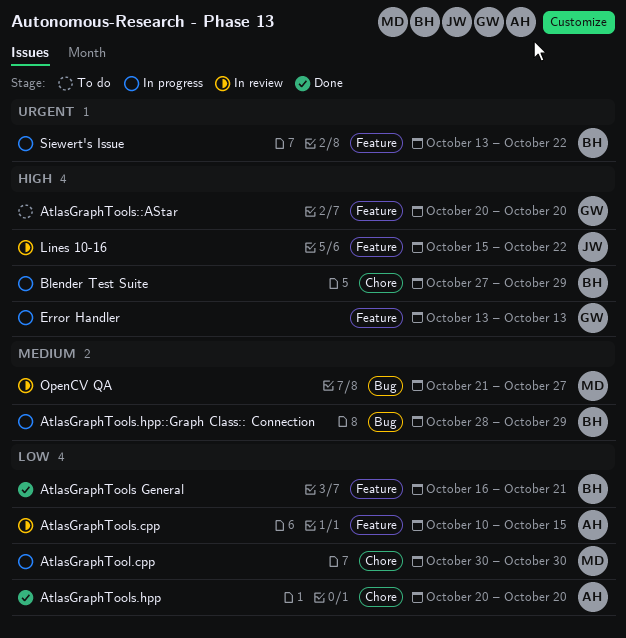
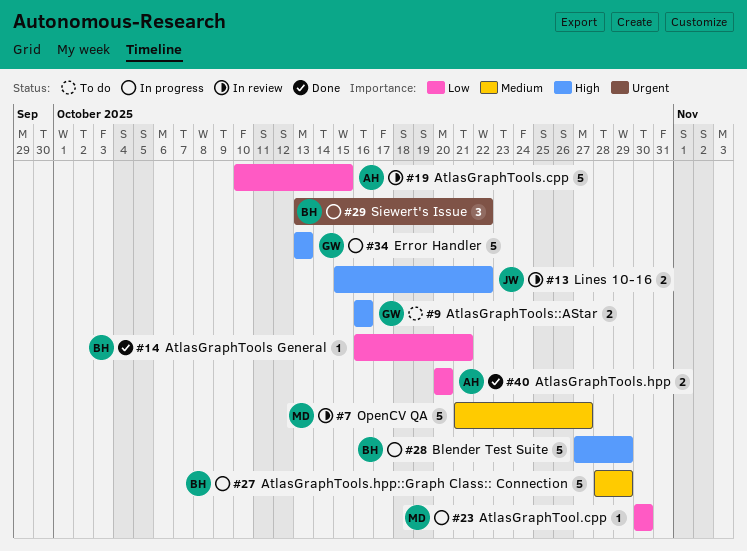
AtlasGraphTools::AStar, start: Oct 20 -> Oct 16
AtlasGraphTools::AStar, due: Oct 20 -> Oct 16

